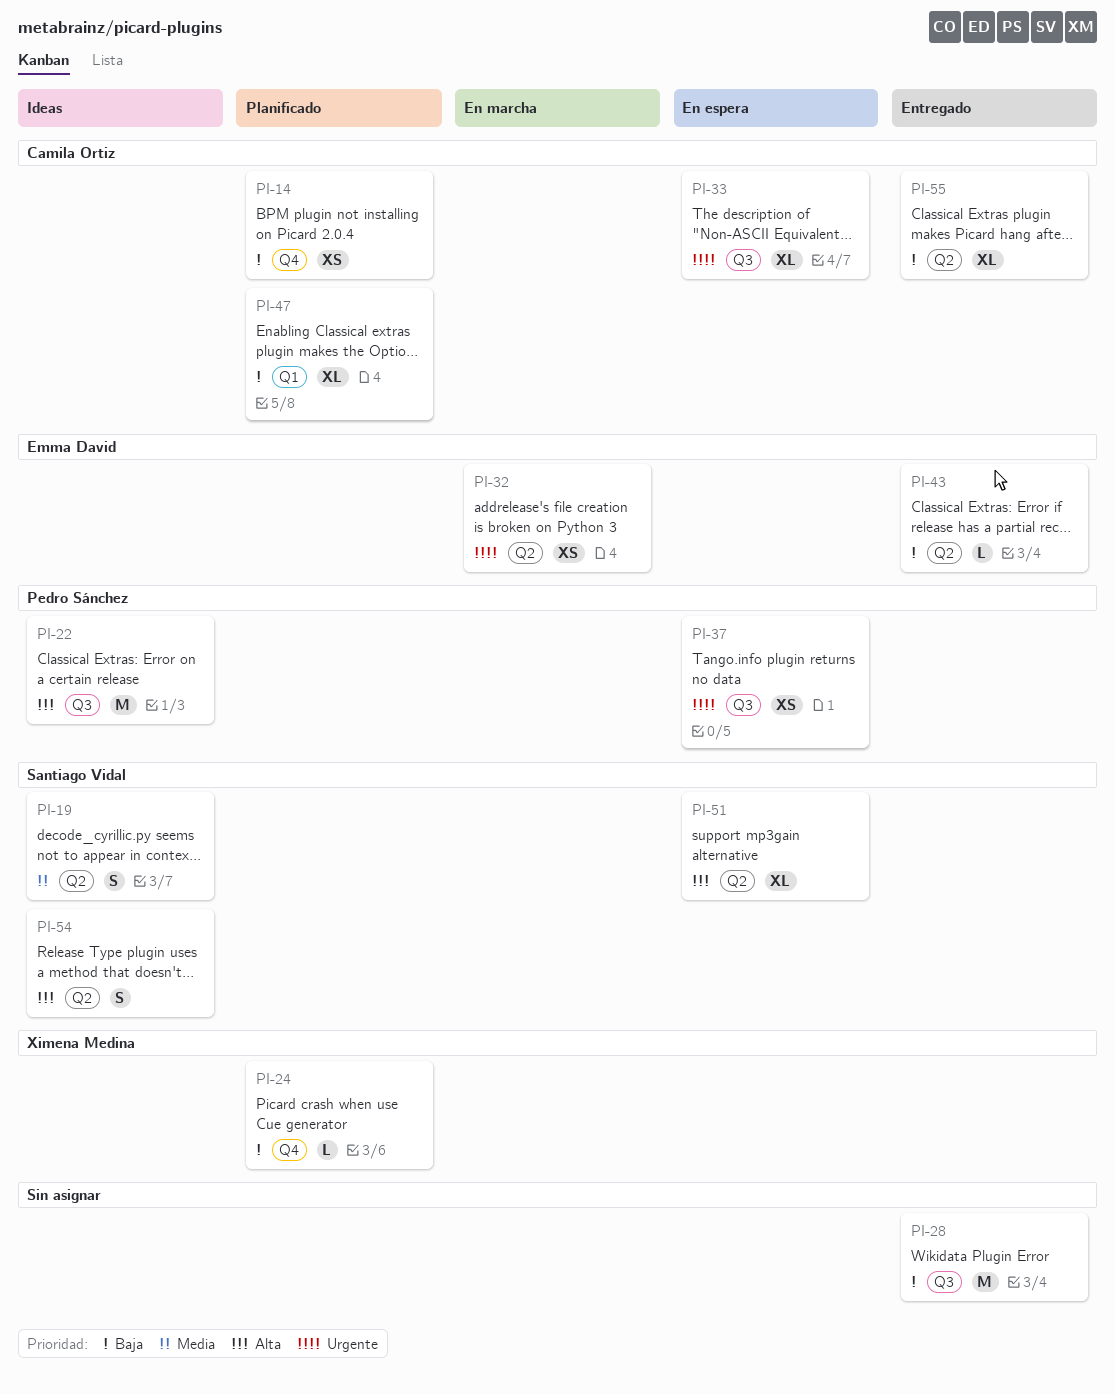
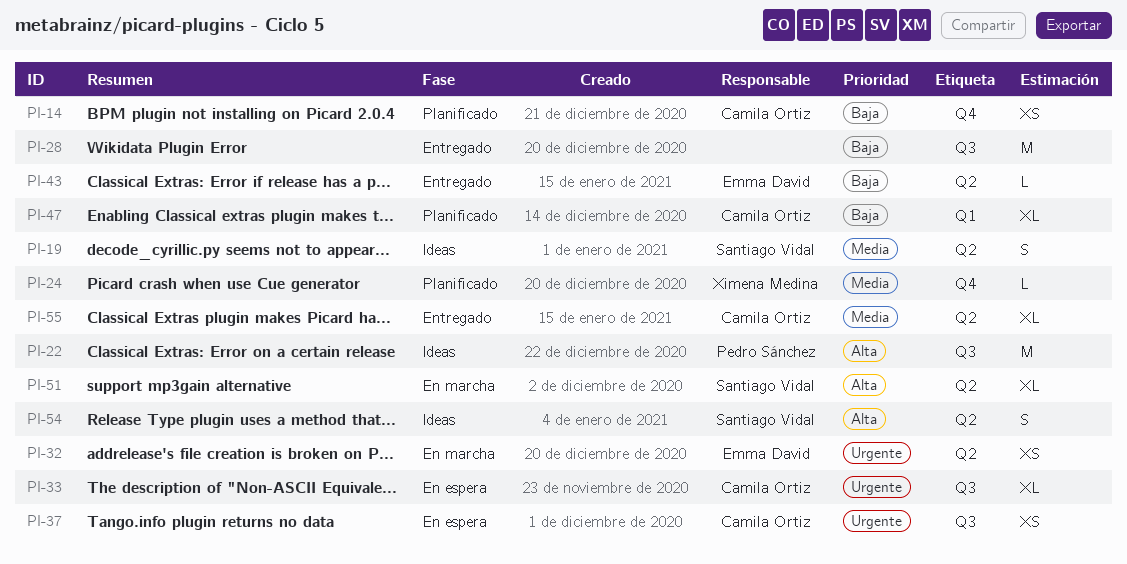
PI-24, priority: Baja -> Media
PI-37, owner: Pedro Sánchez -> Camila Ortiz
PI-51, status: En espera -> En marcha
PI-55, priority: Baja -> Media

